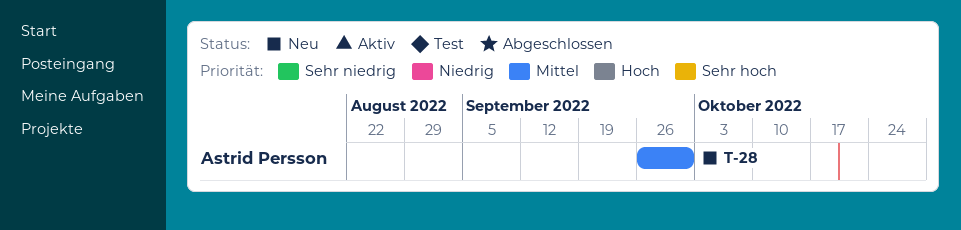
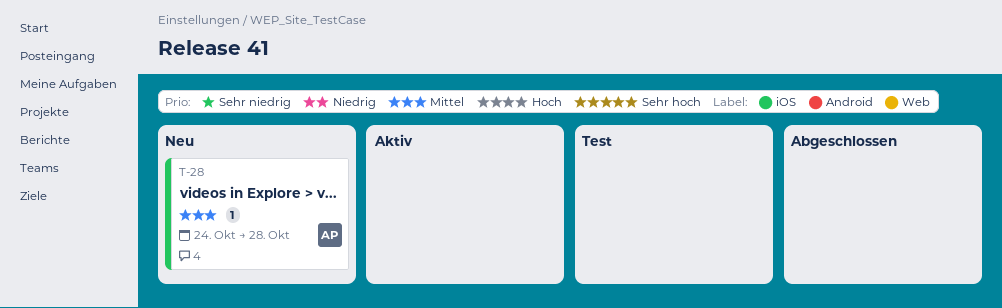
T-28, start: Sep 26 -> Oct 24
T-28, due: Sep 30 -> Oct 28

